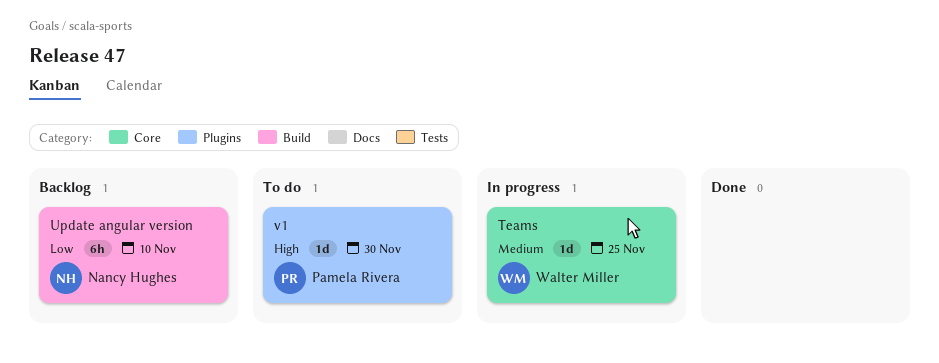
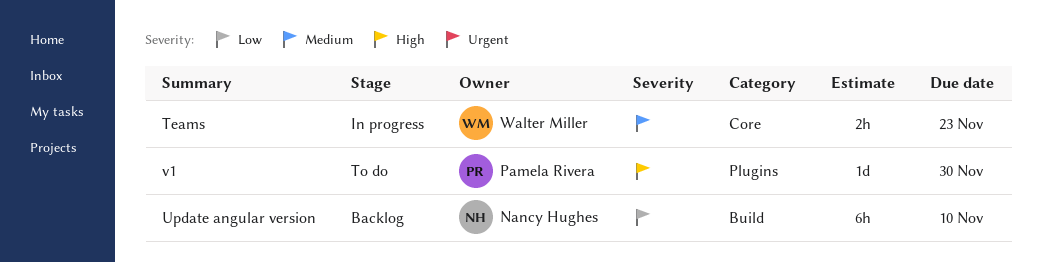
Teams, estimate: 1d -> 2h
Teams, due: Nov 25 -> Nov 23

